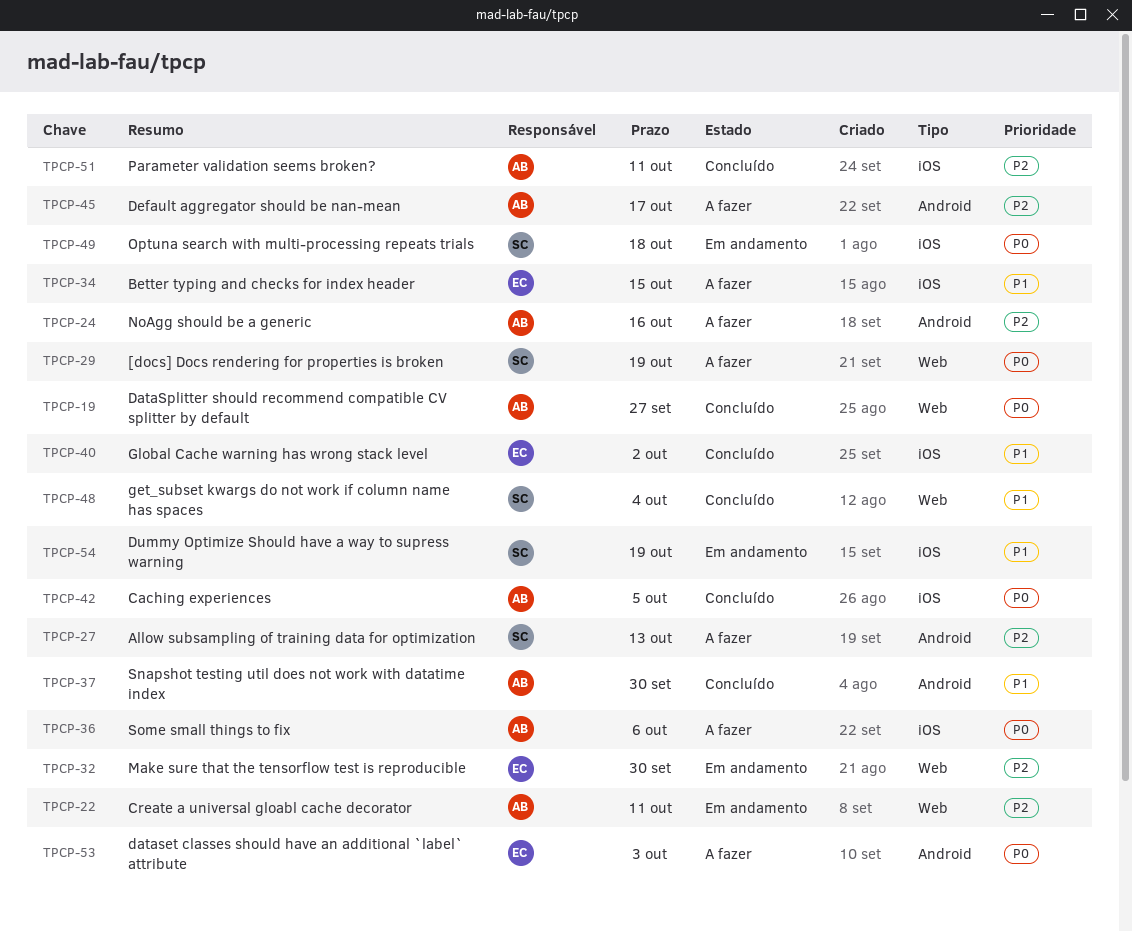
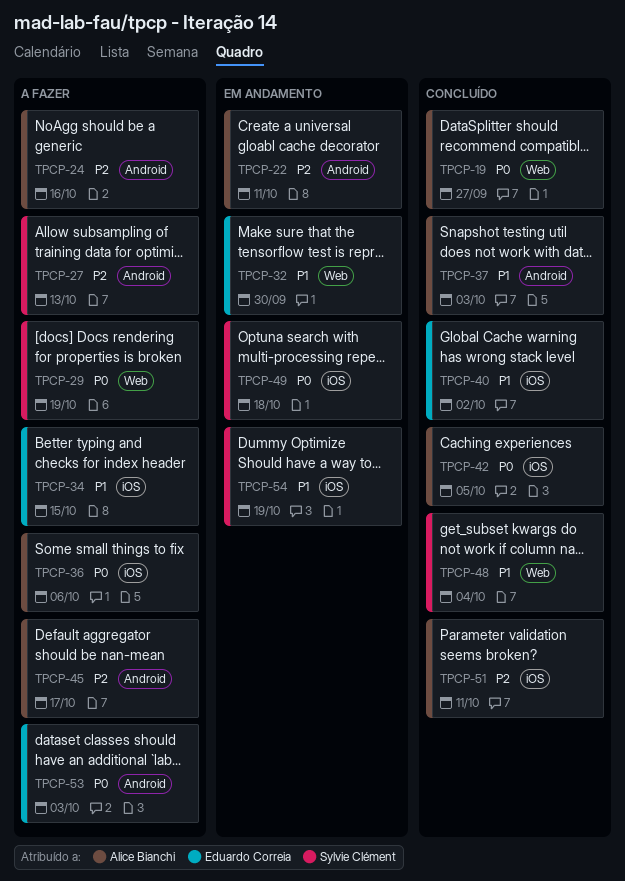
TPCP-22, label: Web -> Android
TPCP-32, priority: P2 -> P1
TPCP-37, due: Sep 30 -> Oct 3

